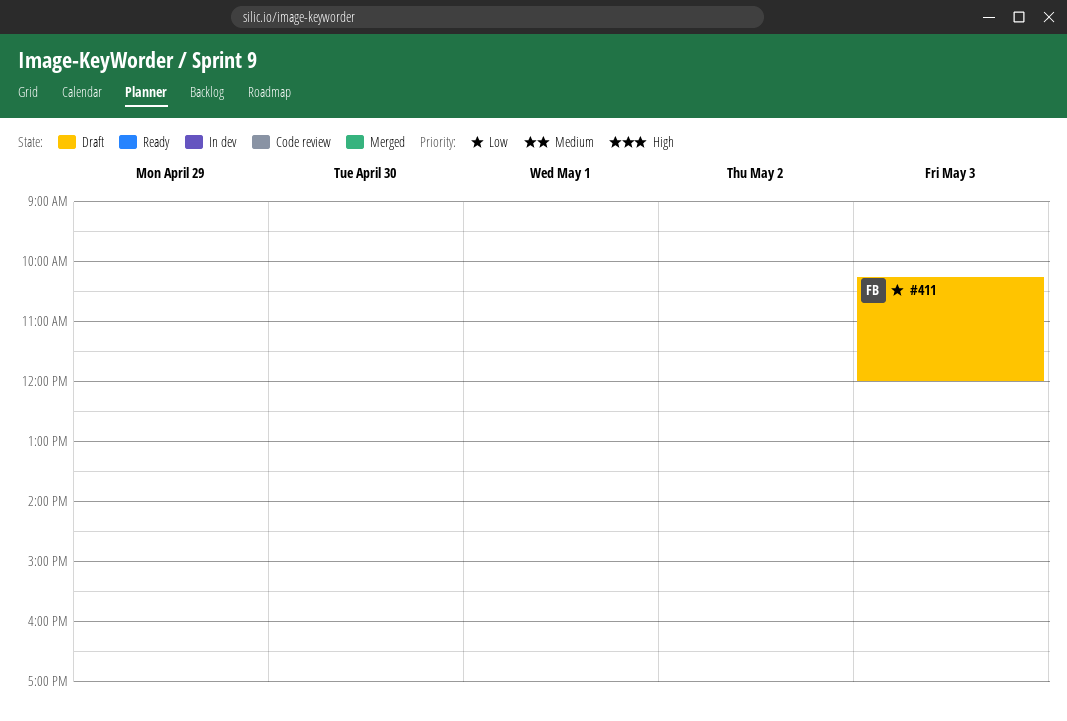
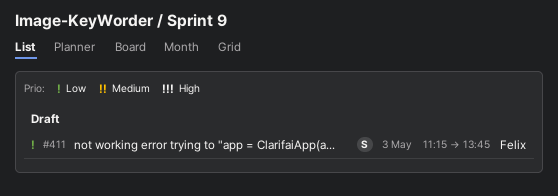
#411, begins: 10:15 -> 11:15
#411, ends: 12:00 -> 13:45

